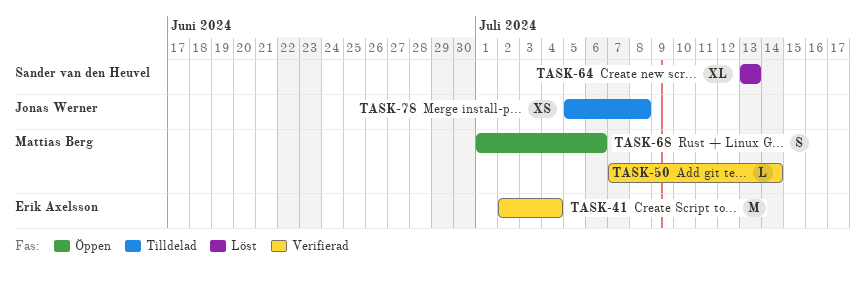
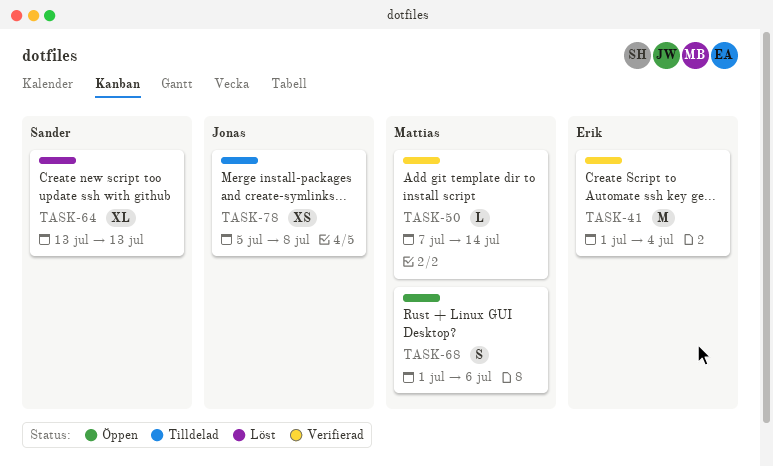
TASK-41, start: Jul 2 -> Jul 1

